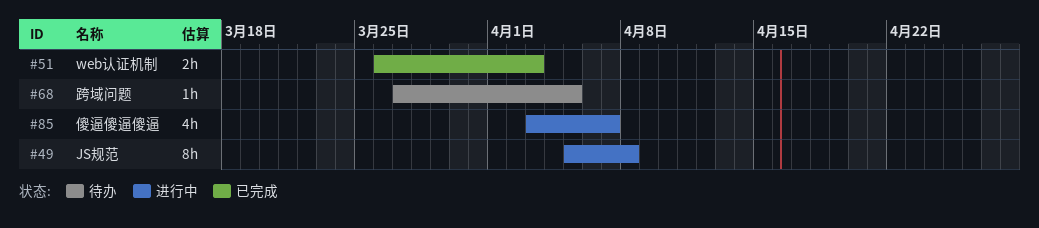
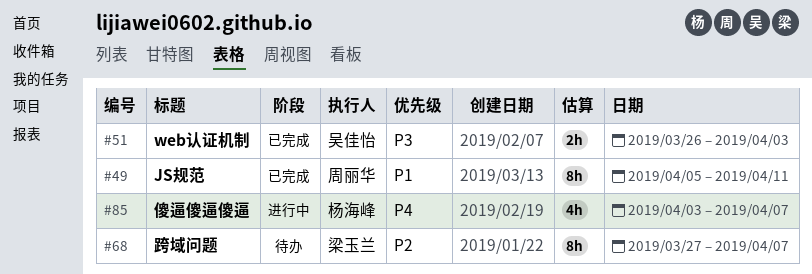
#49, status: 进行中 -> 已完成
#49, due: Apr 8 -> Apr 11
#68, estimate: 1h -> 8h
#68, due: Apr 5 -> Apr 7

